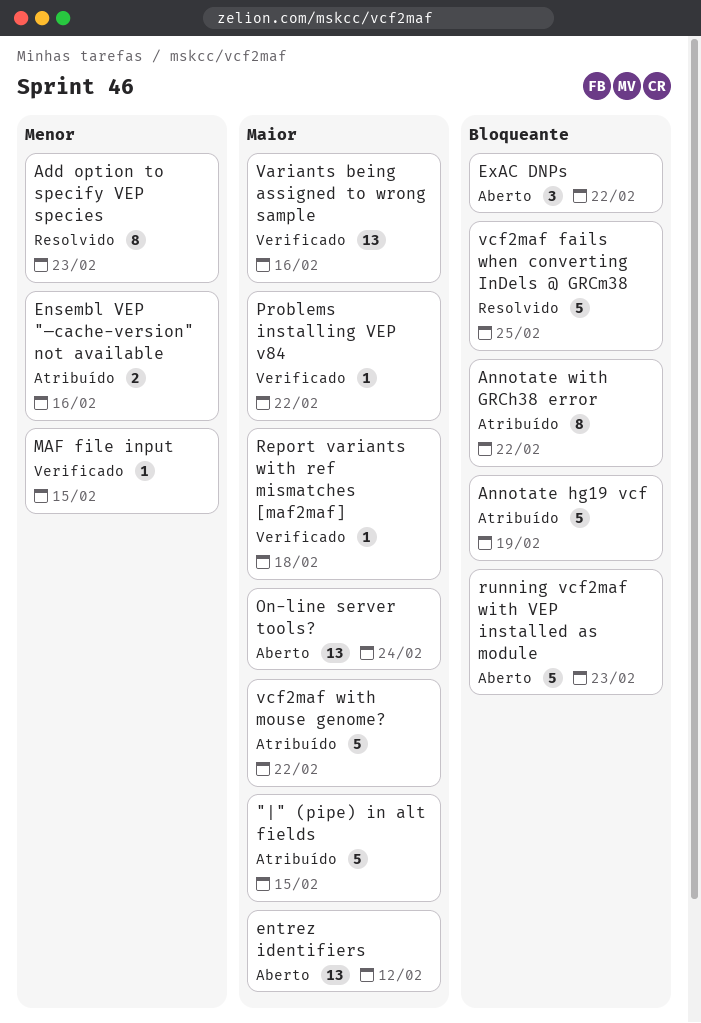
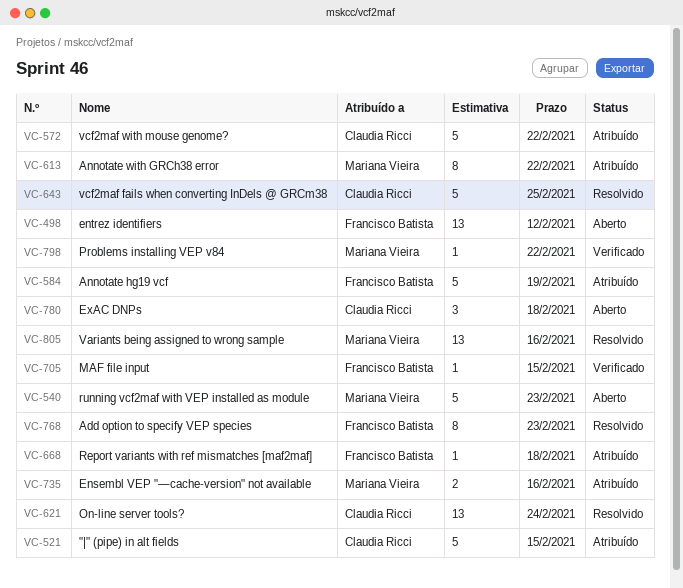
ExAC DNPs, due: Feb 22 -> Feb 18
On-line server tools?, status: Aberto -> Resolvido
Report variants with ref mismatches [maf2maf], status: Verificado -> Atribuído
Variants being assigned to wrong sample, status: Verificado -> Resolvido

